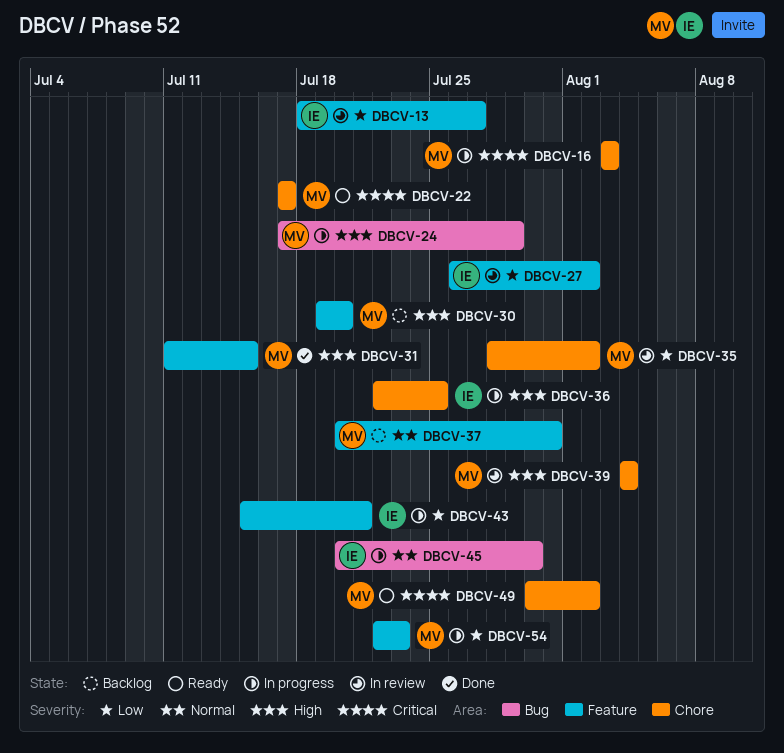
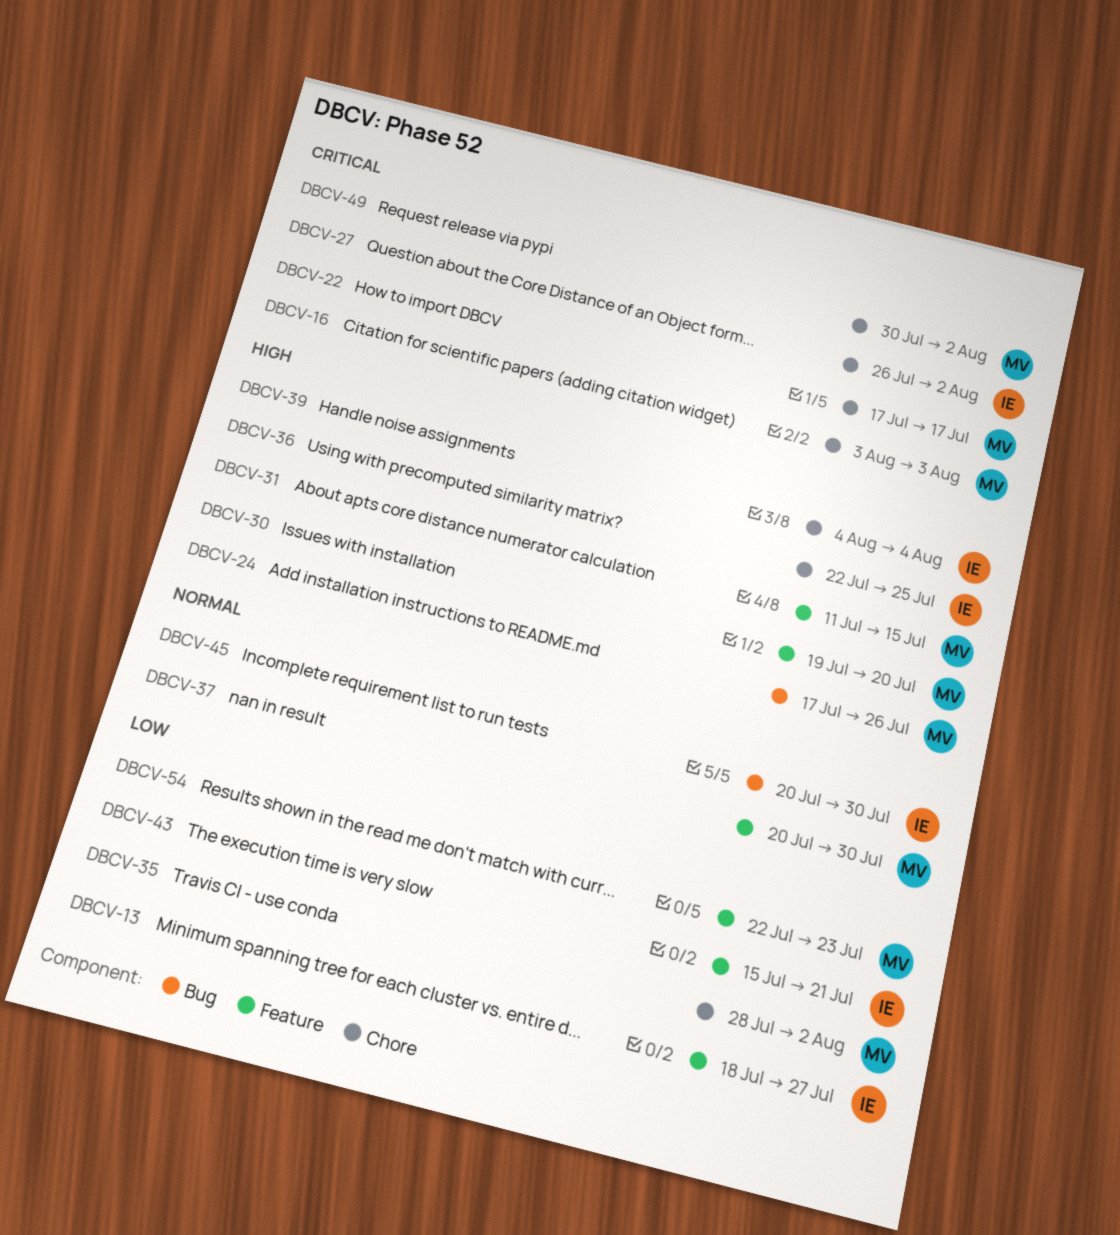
DBCV-24, due: Jul 29 -> Jul 26
DBCV-27, priority: Low -> Critical
DBCV-27, label: Feature -> Chore
DBCV-37, due: Jul 31 -> Jul 30
DBCV-39, owner: MV -> IE

